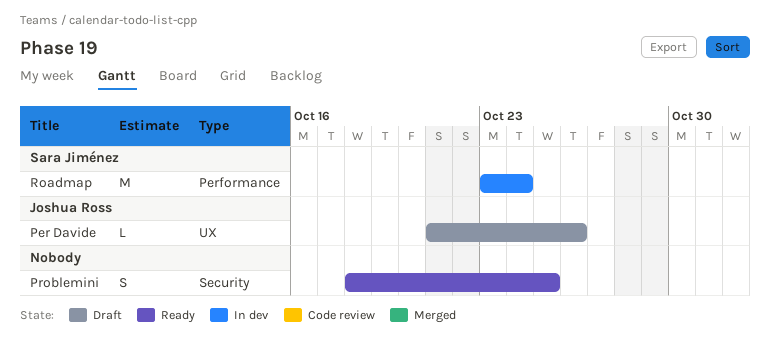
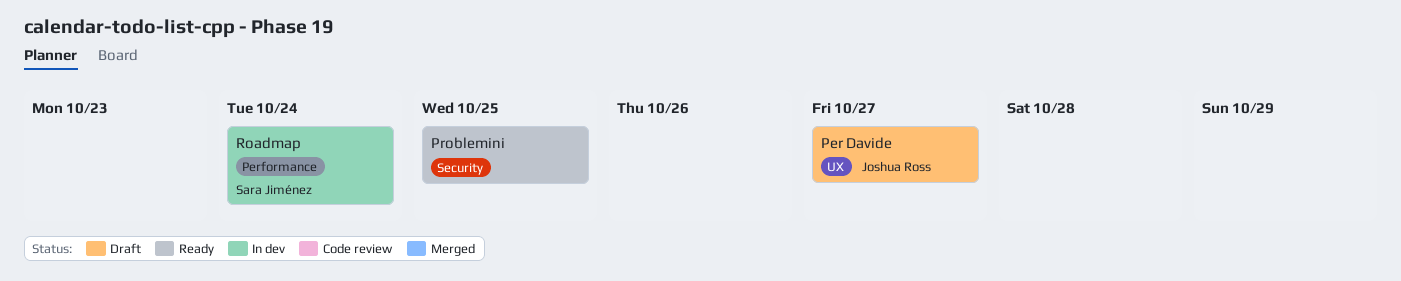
Per Davide, due: Oct 26 -> Oct 27

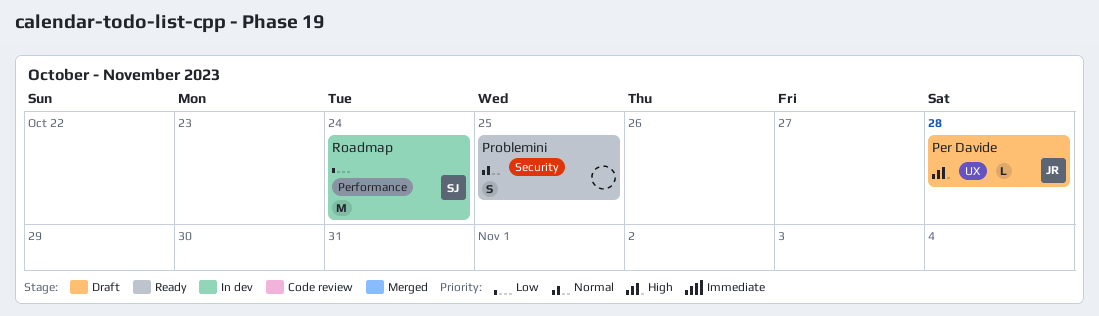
Per Davide, due: Oct 27 -> Oct 28

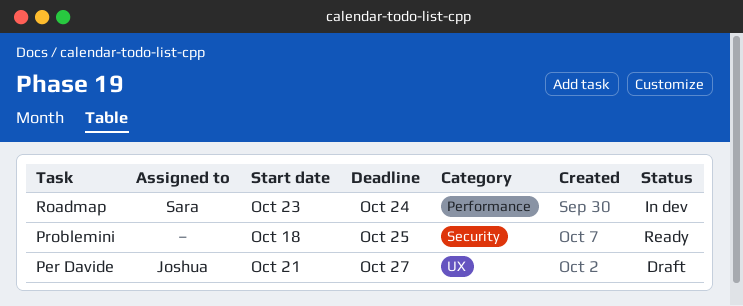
Per Davide, due: Oct 28 -> Oct 27

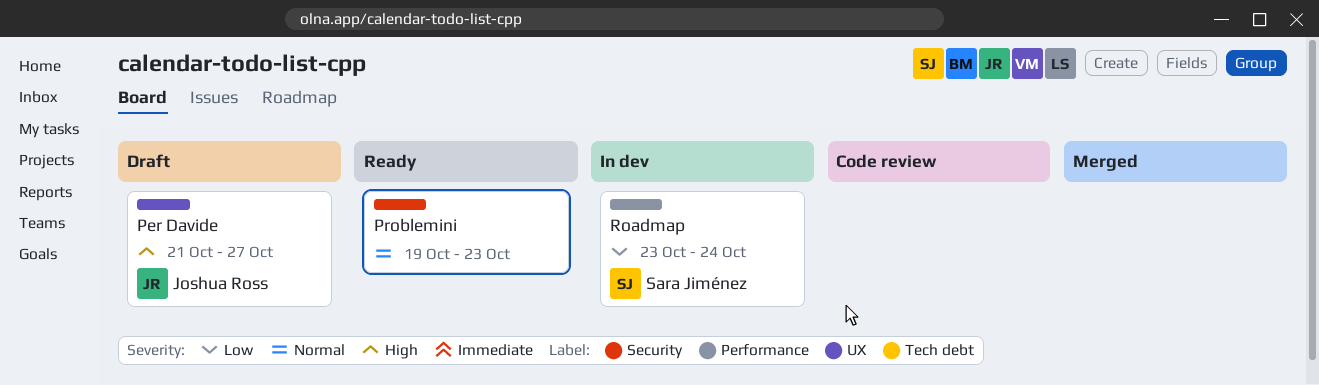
Problemini, start: Oct 18 -> Oct 19
Problemini, due: Oct 25 -> Oct 23

